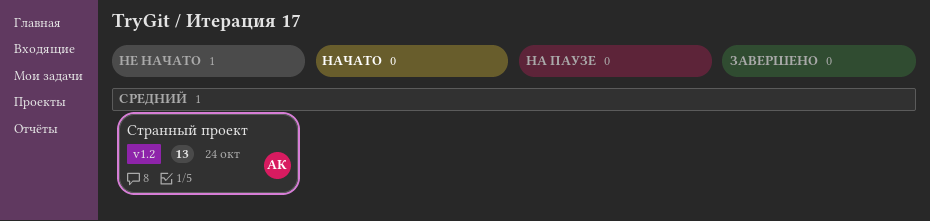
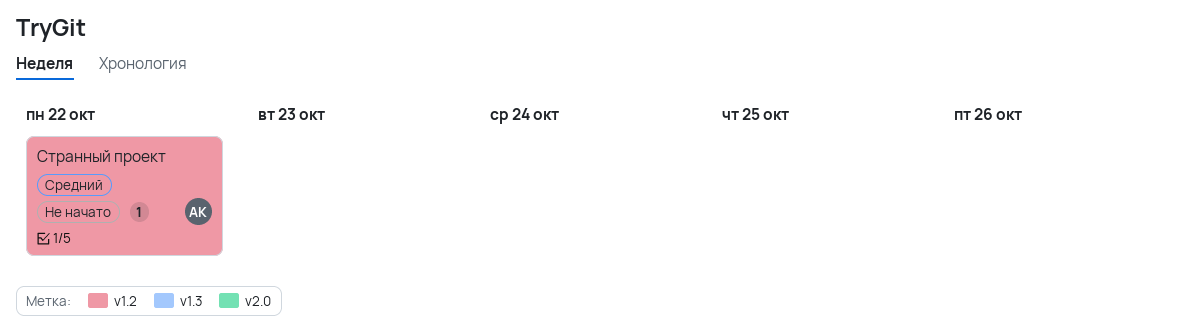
Странный проект, estimate: 13 -> 1
Странный проект, due: Oct 24 -> Oct 22

